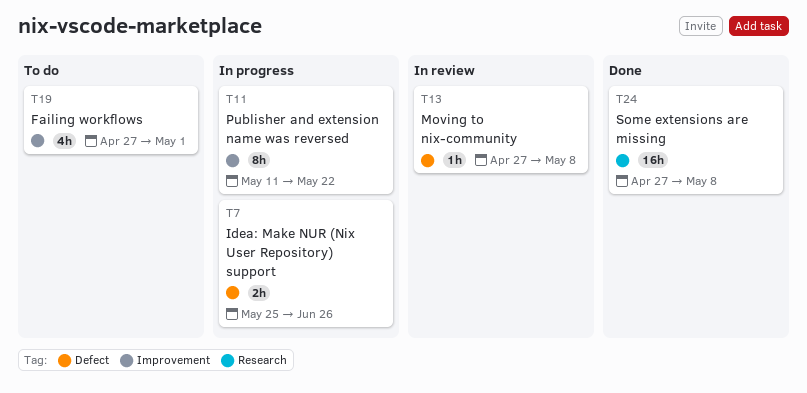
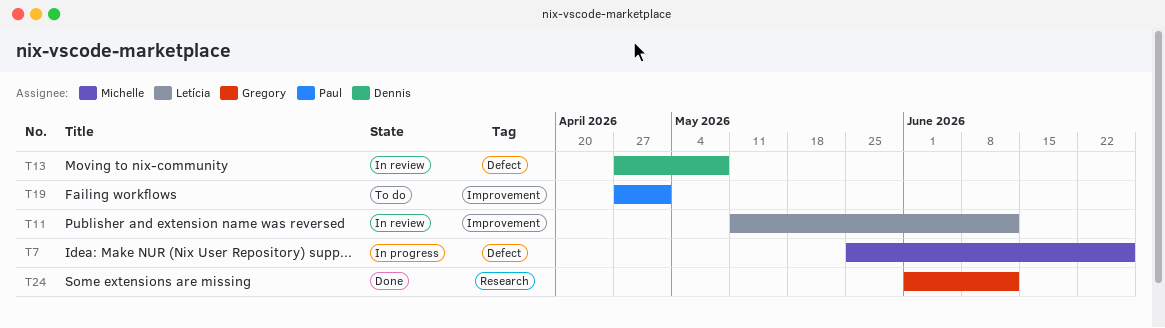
T11, status: In progress -> In review
T11, due: May 22 -> Jun 12
T24, start: Apr 27 -> Jun 1
T24, due: May 8 -> Jun 12

